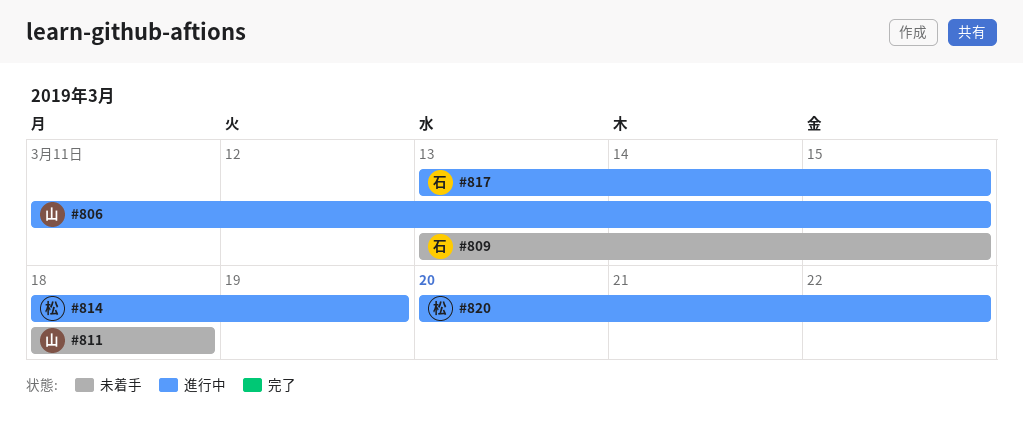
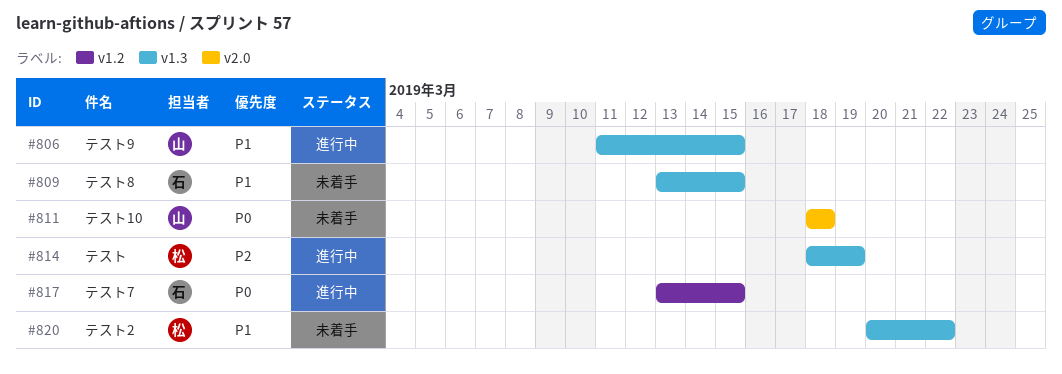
#820, status: 進行中 -> 未着手

